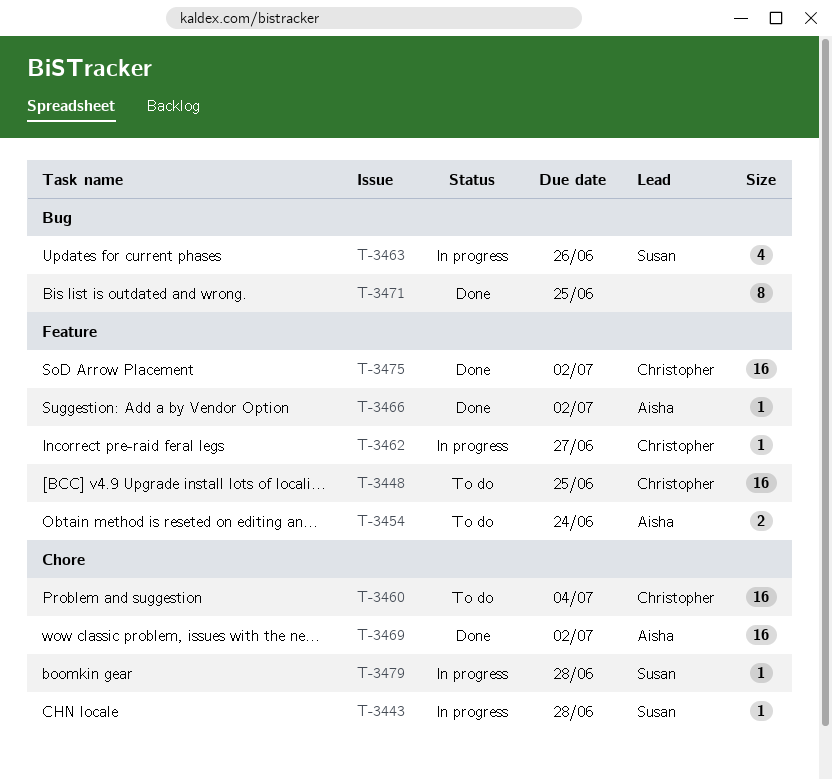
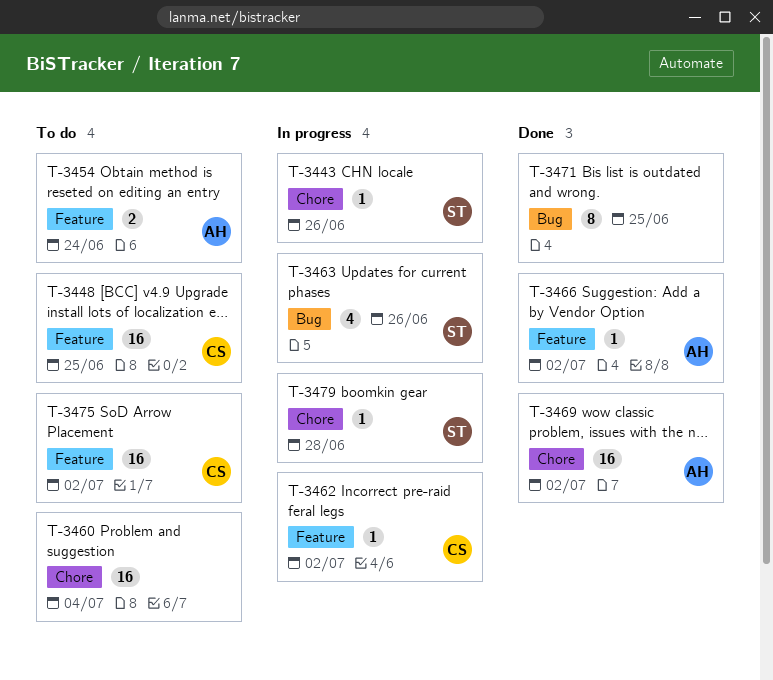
T-3443, due: Jun 28 -> Jun 26
T-3460, owner: Christopher -> none
T-3462, due: Jun 27 -> Jul 2
T-3475, status: Done -> To do

